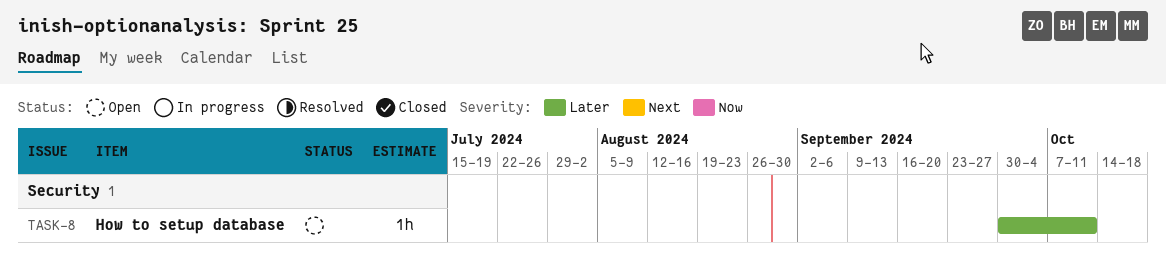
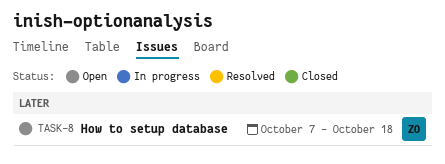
TASK-8, start: Sep 30 -> Oct 7
TASK-8, due: Oct 11 -> Oct 18

